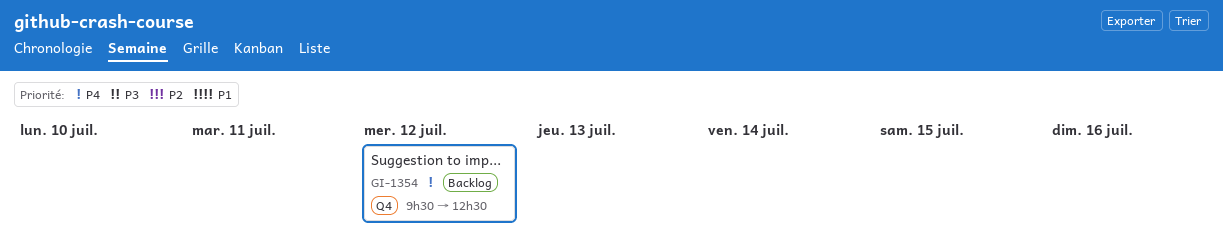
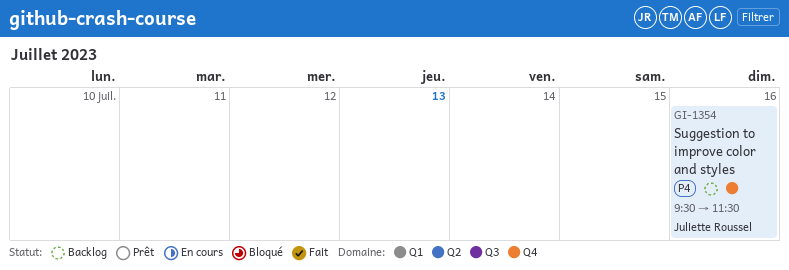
GI-1354, day: Jul 12 -> Jul 16
GI-1354, ends: 12:30 -> 11:30

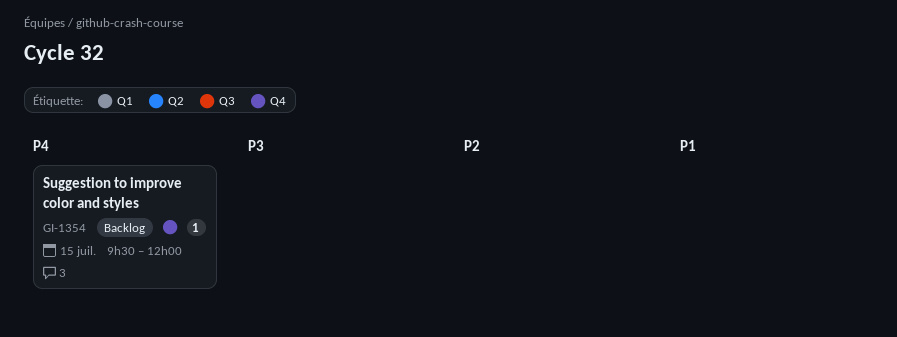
GI-1354, day: Jul 16 -> Jul 15
GI-1354, ends: 11:30 -> 12:00

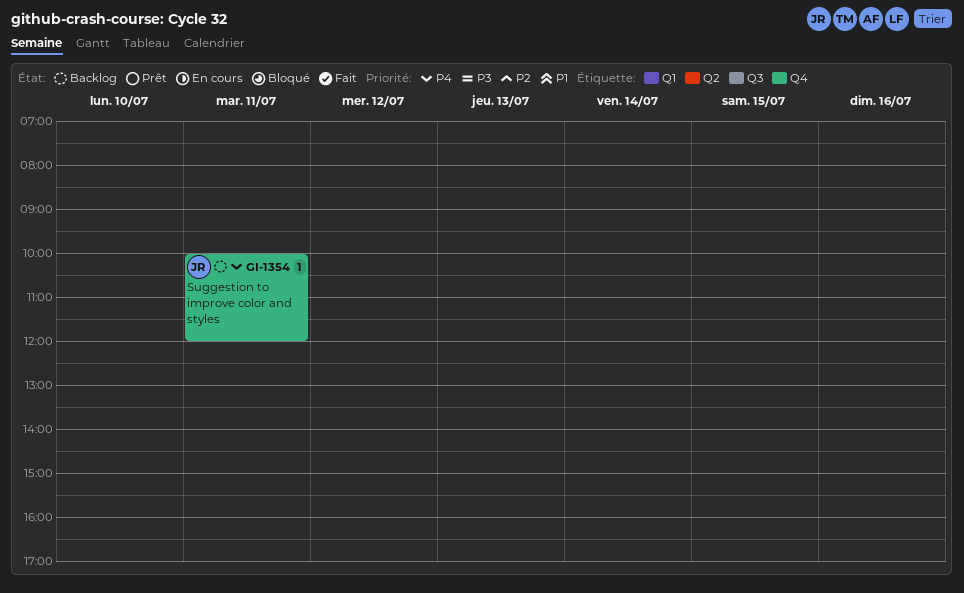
GI-1354, day: Jul 15 -> Jul 11
GI-1354, begins: 09:30 -> 10:00

